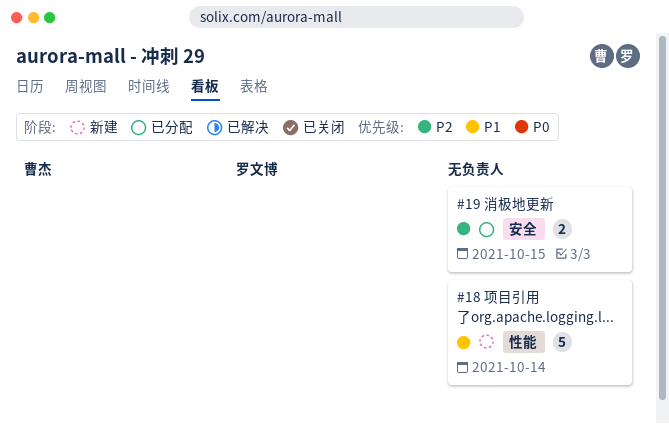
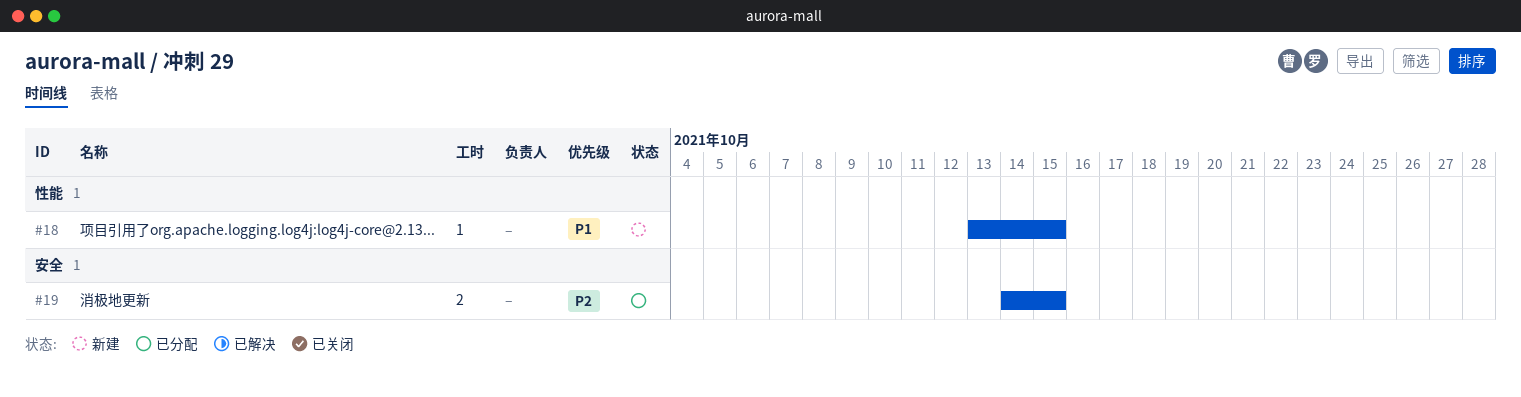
#18, estimate: 5 -> 1
#18, due: Oct 14 -> Oct 15

